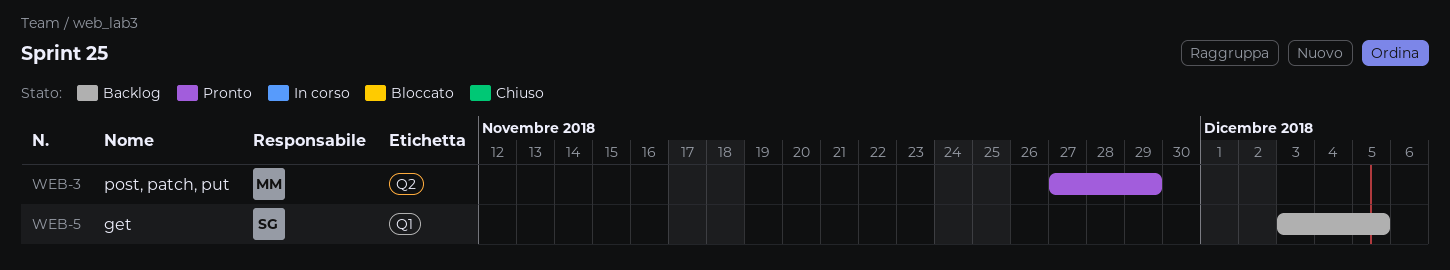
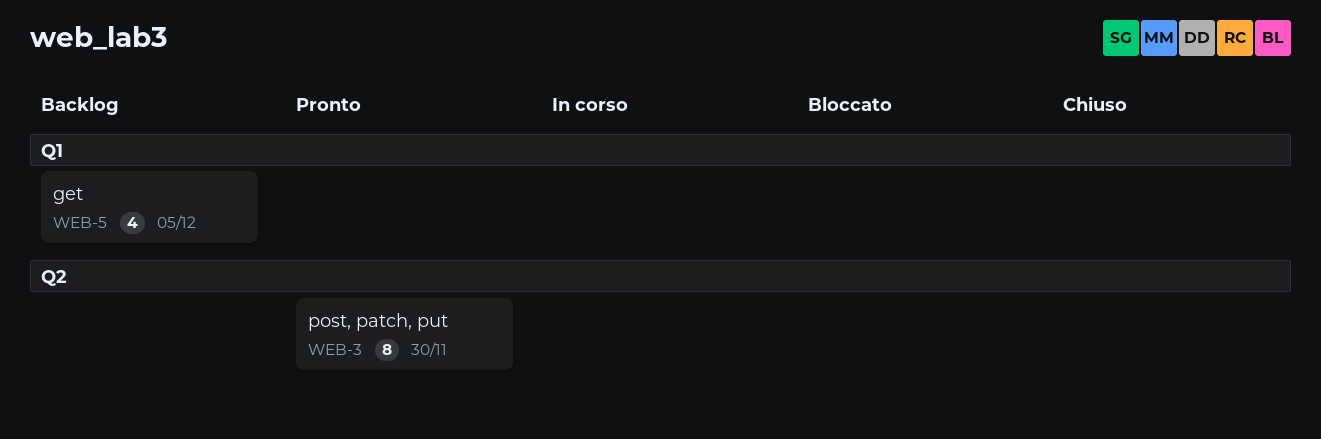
WEB-3, due: Nov 29 -> Nov 30

